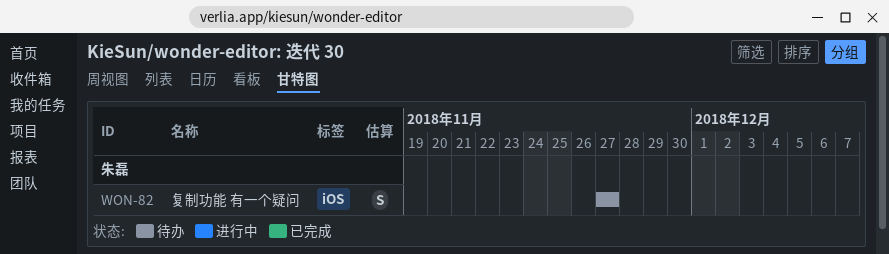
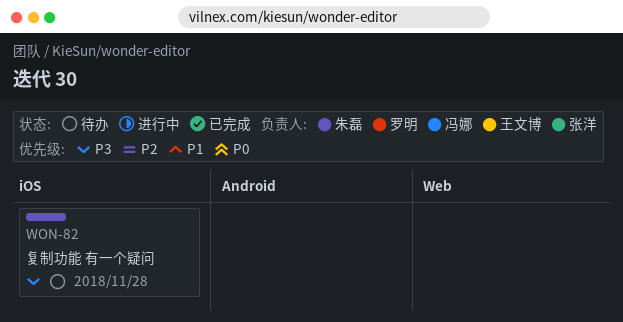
WON-82, due: Nov 27 -> Nov 28

